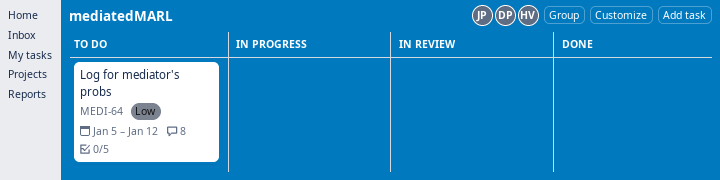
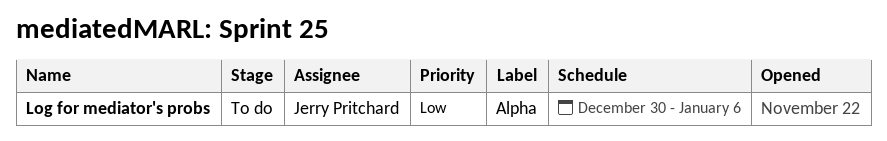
Log for mediator's probs, start: Jan 5 -> Dec 30
Log for mediator's probs, due: Jan 12 -> Jan 6

